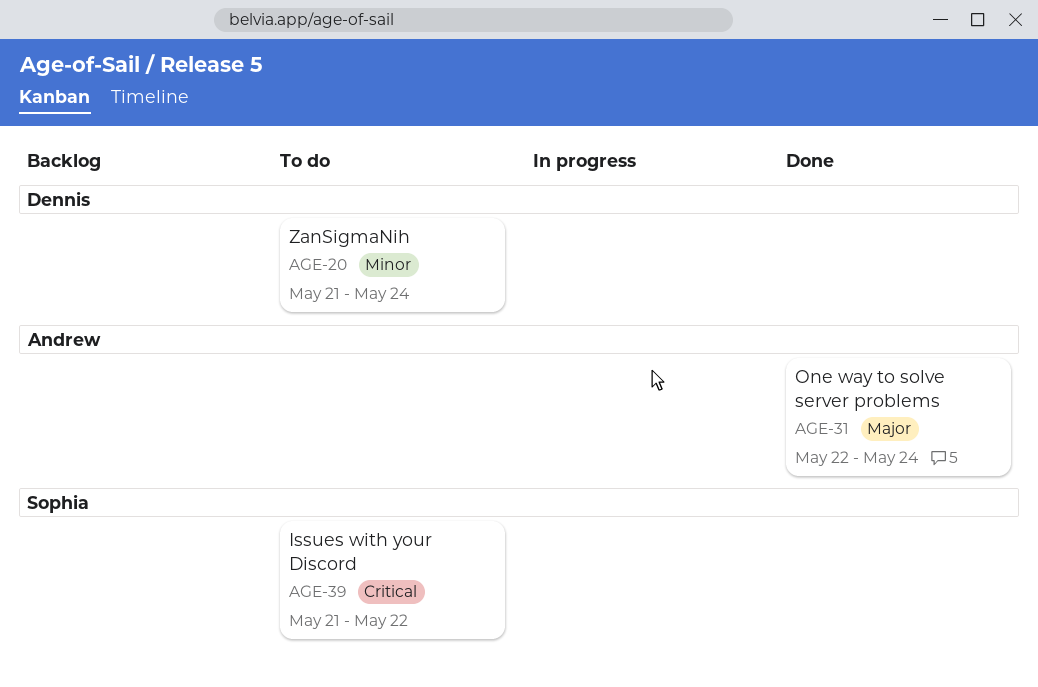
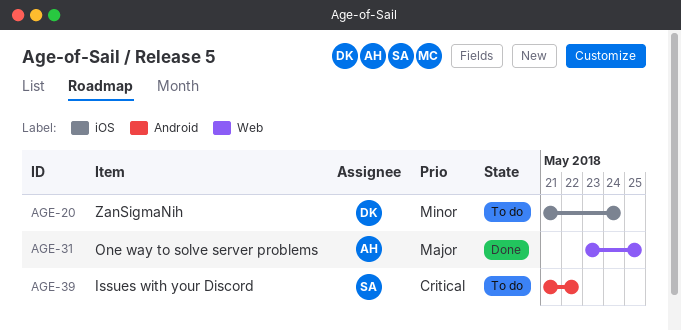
AGE-31, start: May 22 -> May 23
AGE-31, due: May 24 -> May 25

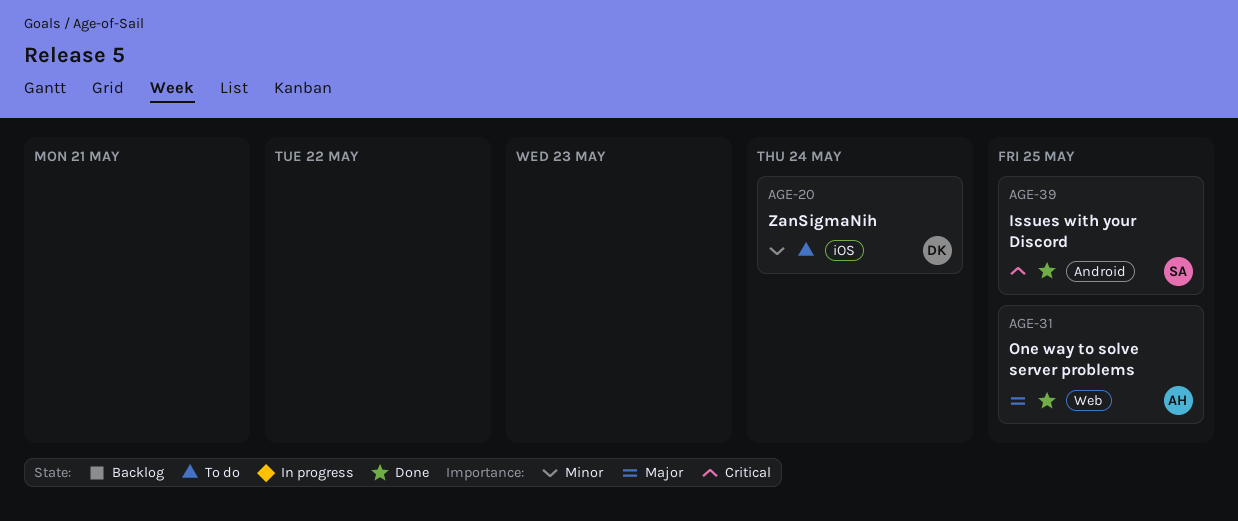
AGE-39, status: To do -> Done
AGE-39, due: May 22 -> May 25

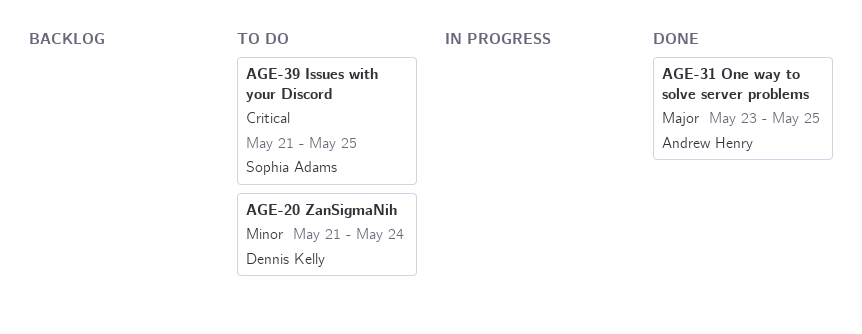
AGE-39, status: Done -> To do

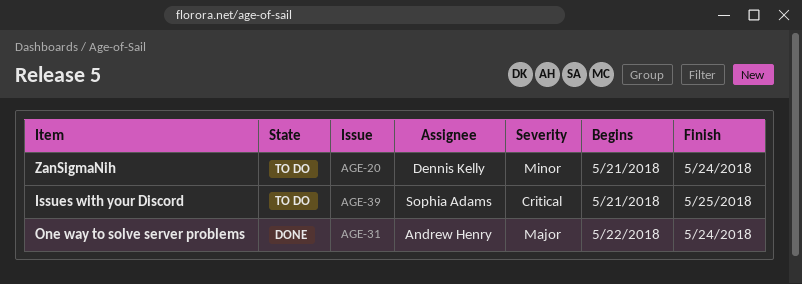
AGE-31, start: May 23 -> May 22
AGE-31, due: May 25 -> May 24

